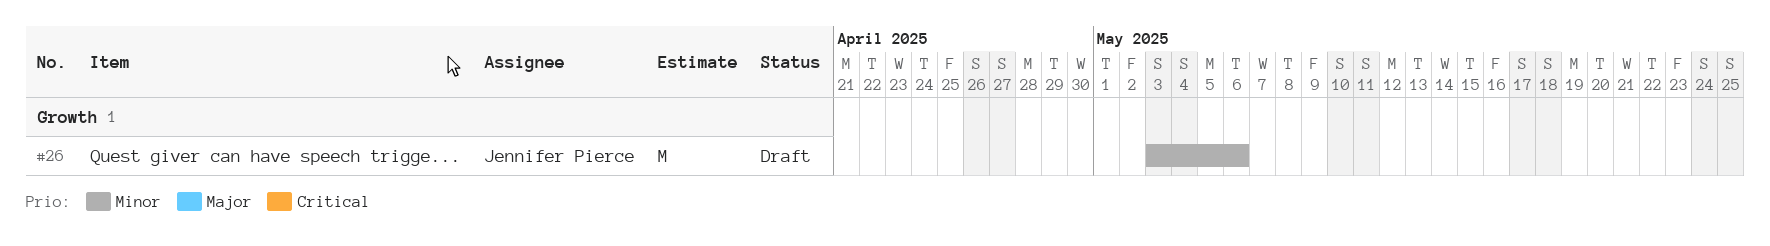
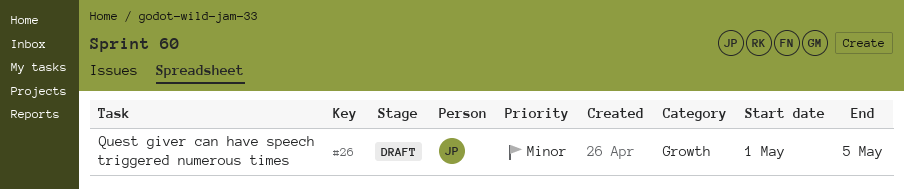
#26, start: May 3 -> May 1
#26, due: May 6 -> May 5

